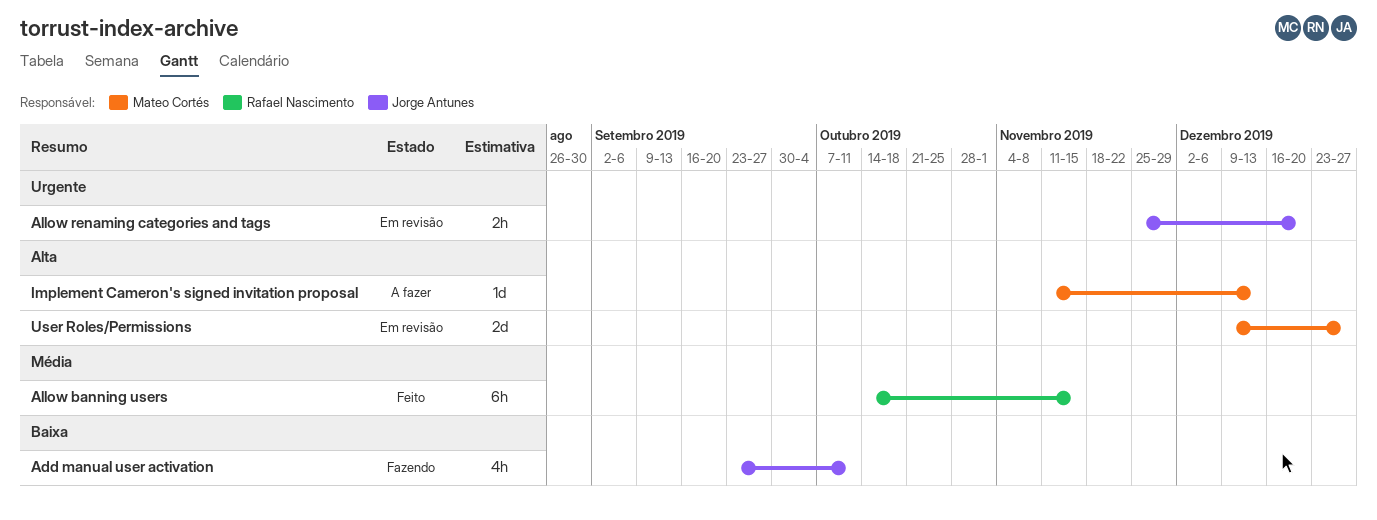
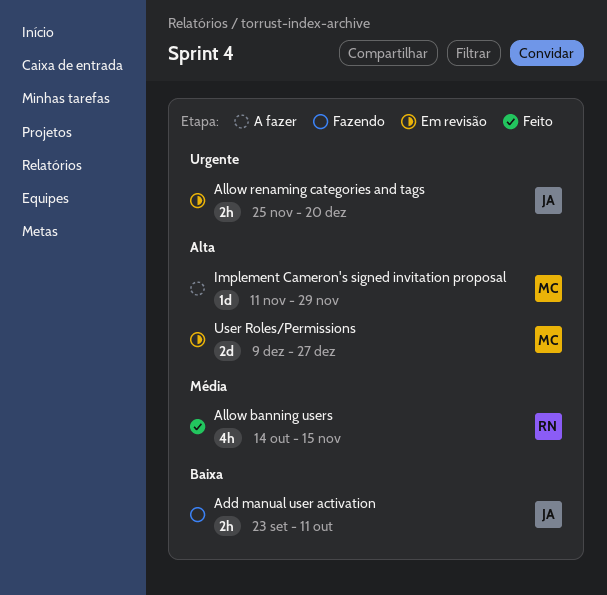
Add manual user activation, estimate: 4h -> 2h
Allow banning users, estimate: 6h -> 4h
Implement Cameron's signed invitation proposal, due: Dec 13 -> Nov 29

